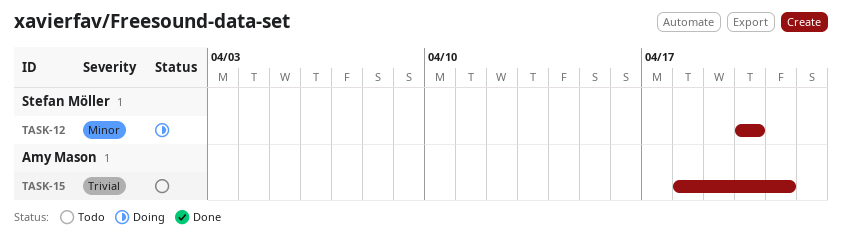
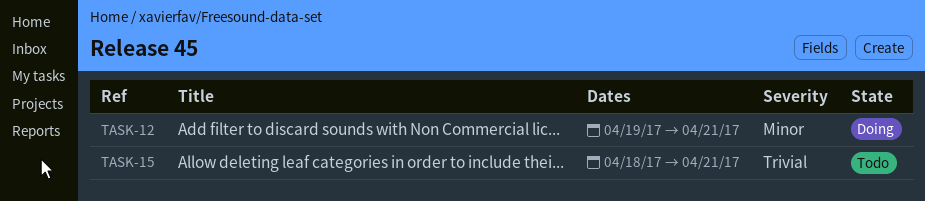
TASK-12, start: Apr 20 -> Apr 19
TASK-12, due: Apr 20 -> Apr 21

